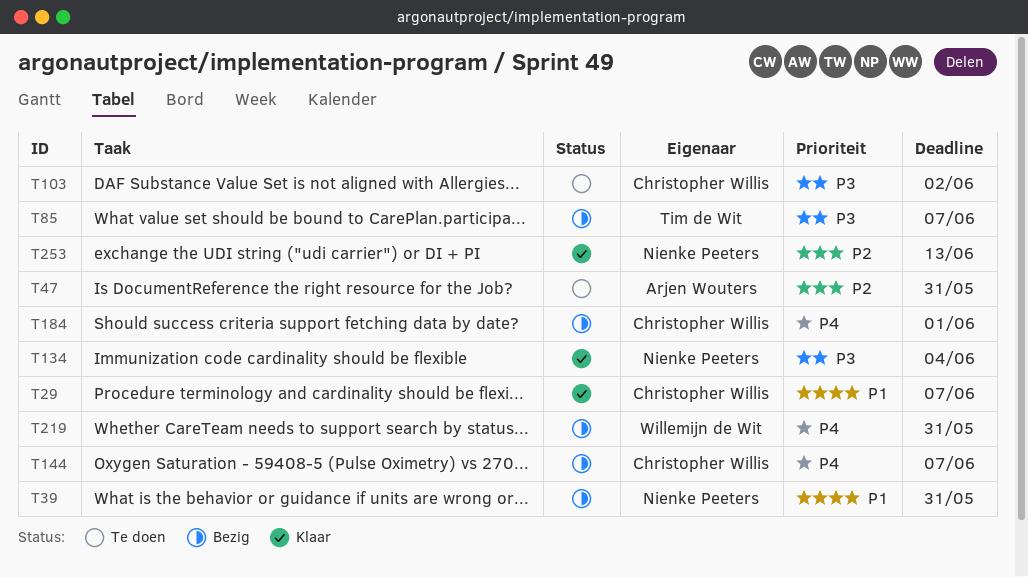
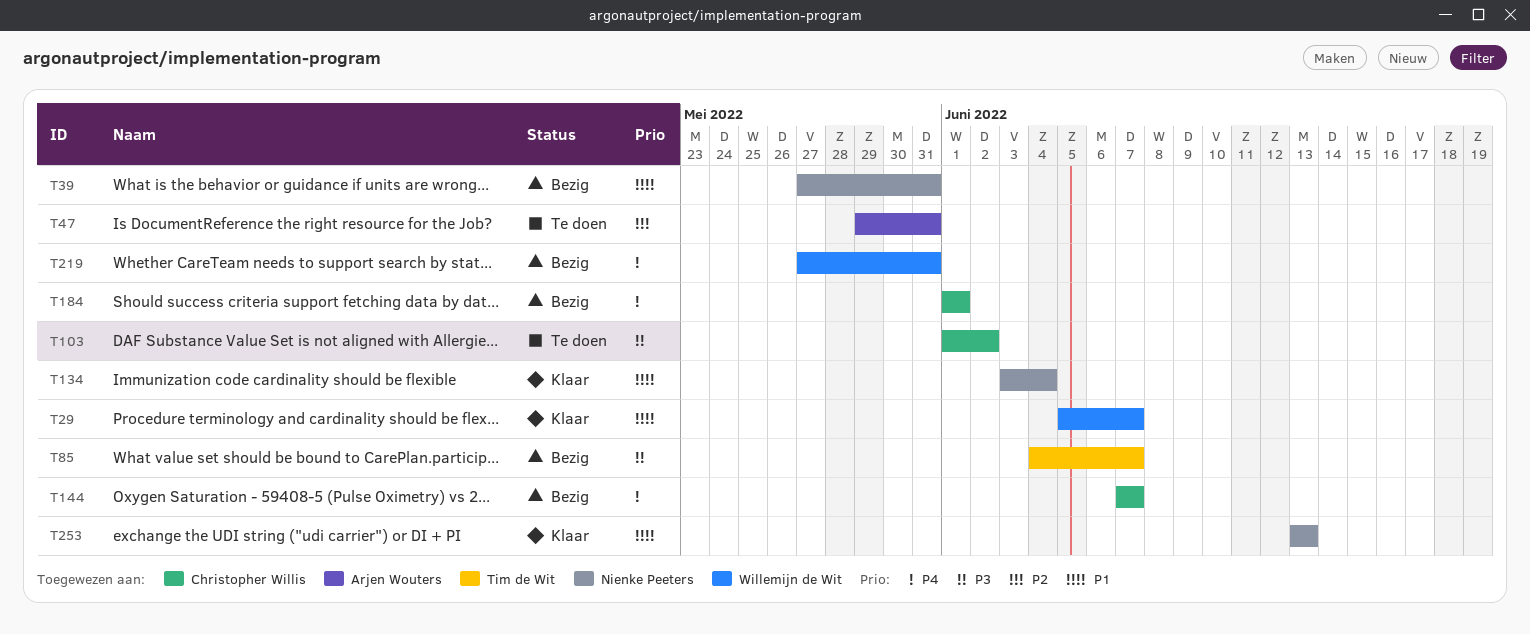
T29, owner: Christopher Willis -> Willemijn de Wit
T134, priority: P3 -> P1
T253, priority: P2 -> P1

